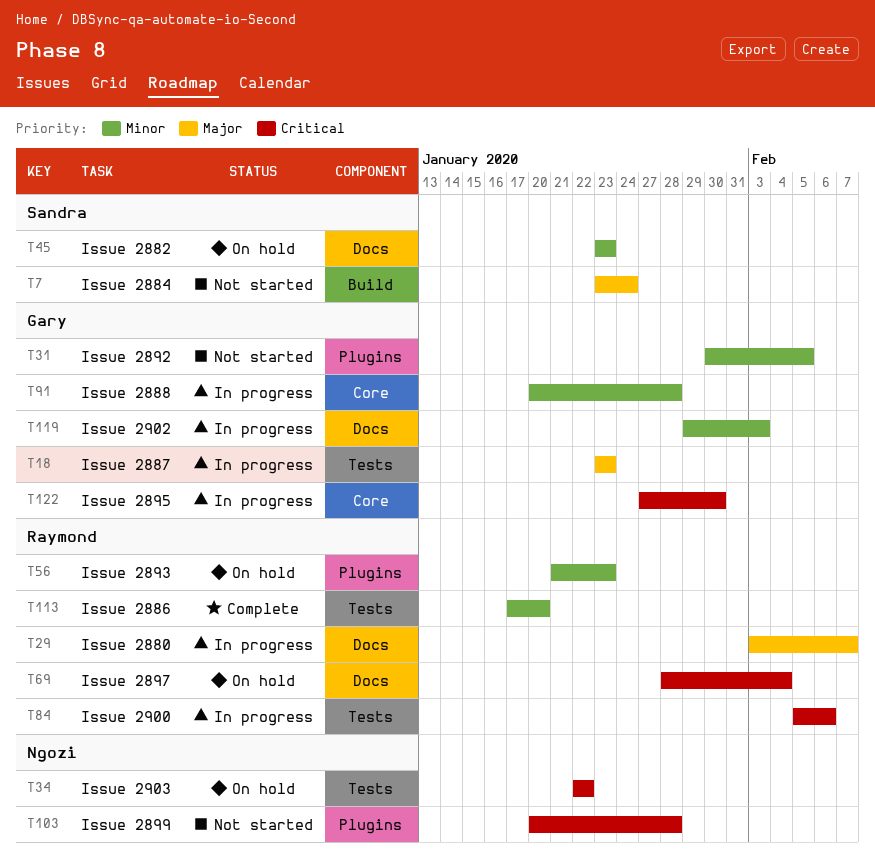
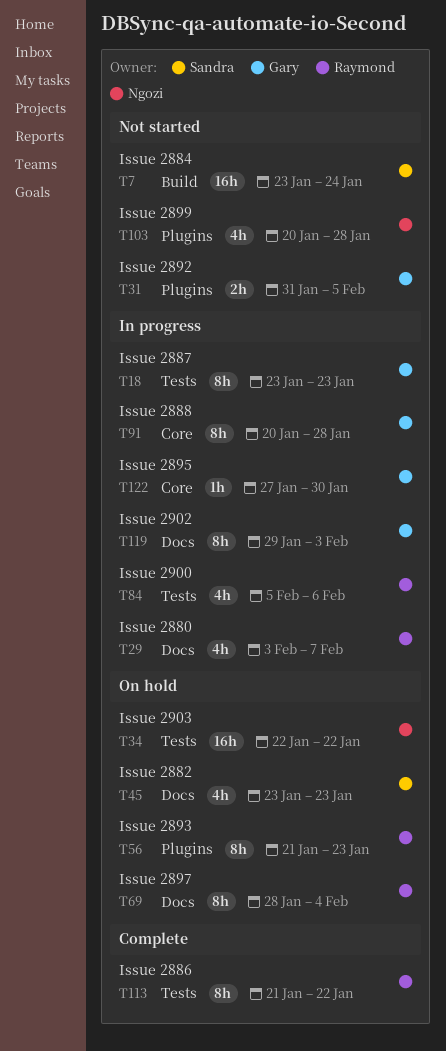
T31, start: Jan 30 -> Jan 31
T113, start: Jan 17 -> Jan 21
T113, due: Jan 20 -> Jan 22

